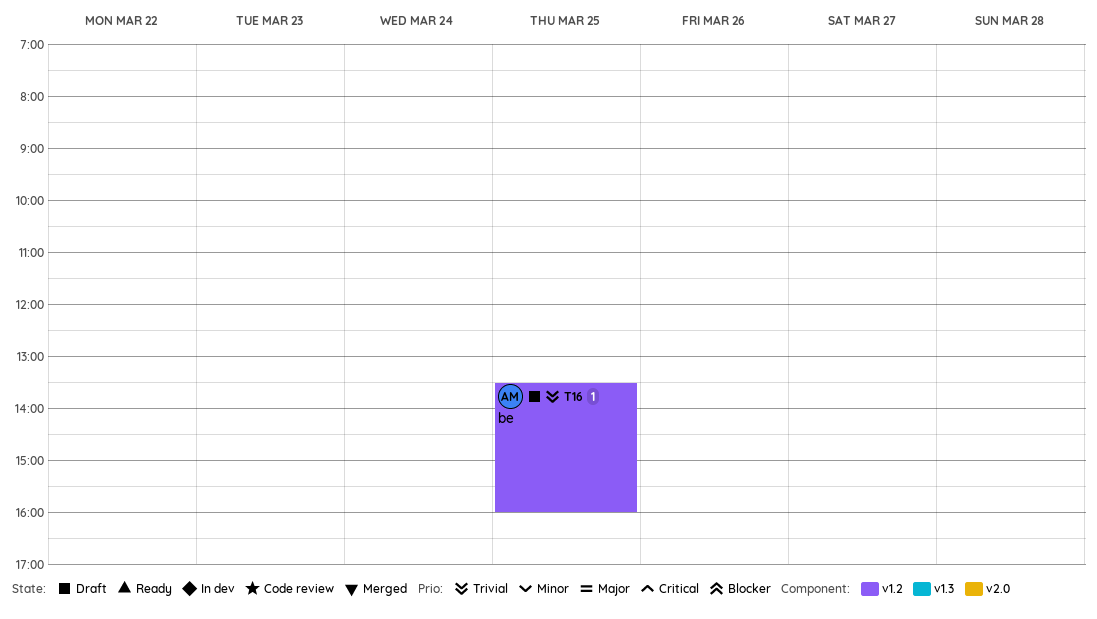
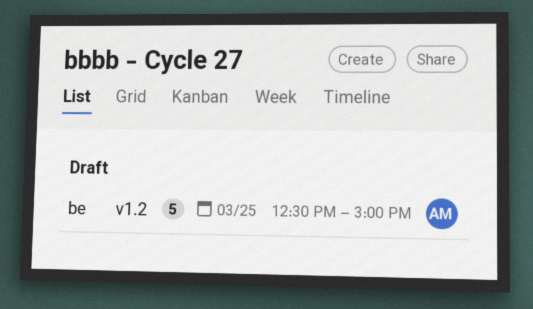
be, estimate: 1 -> 5
be, begins: 13:30 -> 12:30
be, ends: 16:00 -> 15:00

